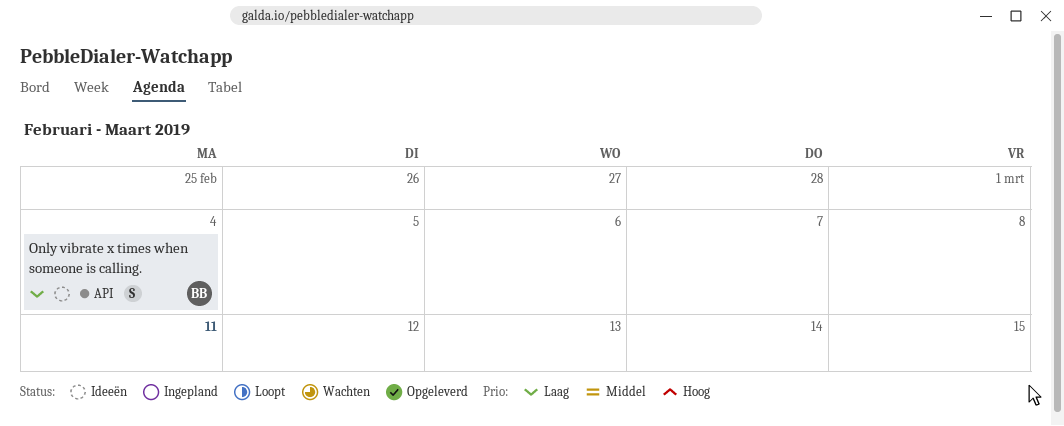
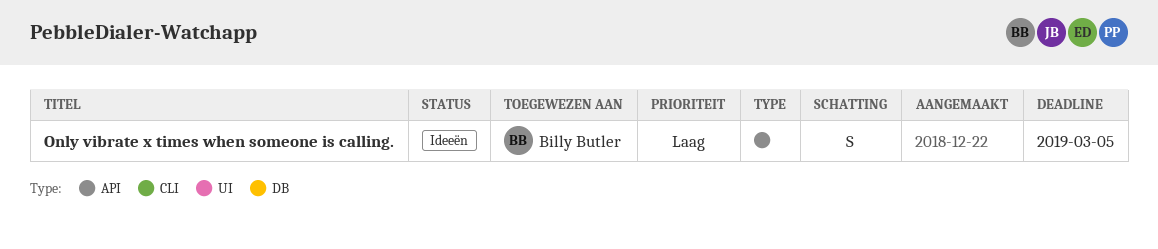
Only vibrate x times when someone is calling., due: Mar 4 -> Mar 5

